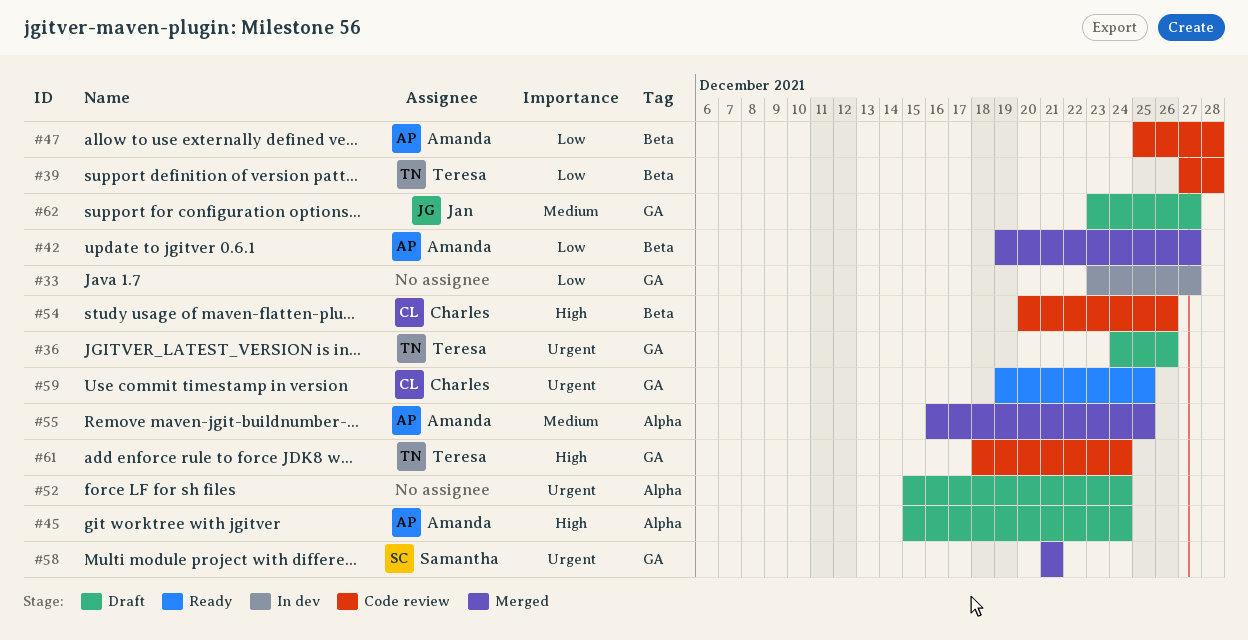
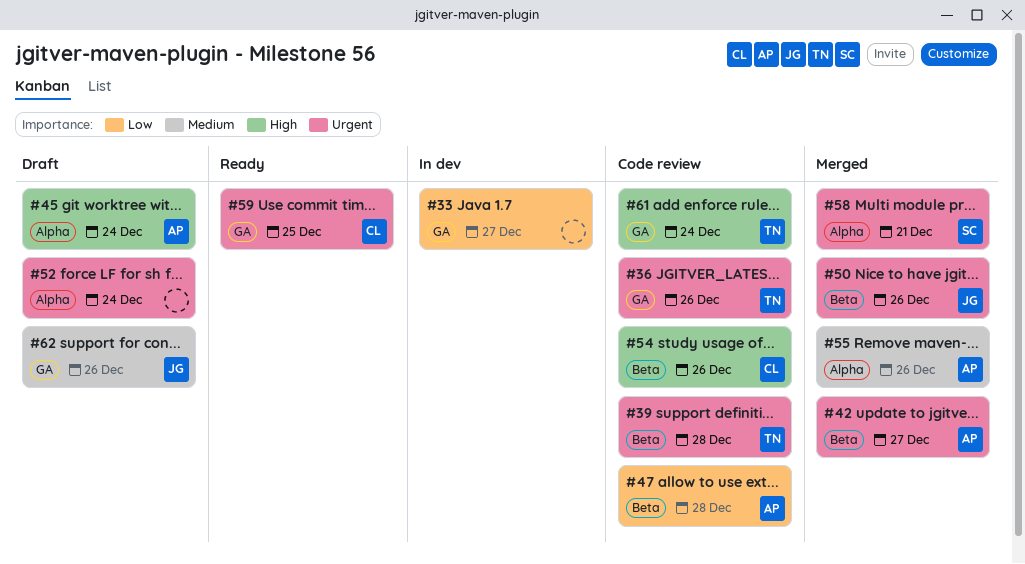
#36, status: Draft -> Code review
#39, priority: Low -> Urgent
#42, priority: Low -> Urgent
#50: none -> present
#55, due: Dec 25 -> Dec 26
#58, label: GA -> Alpha
#62, due: Dec 27 -> Dec 26

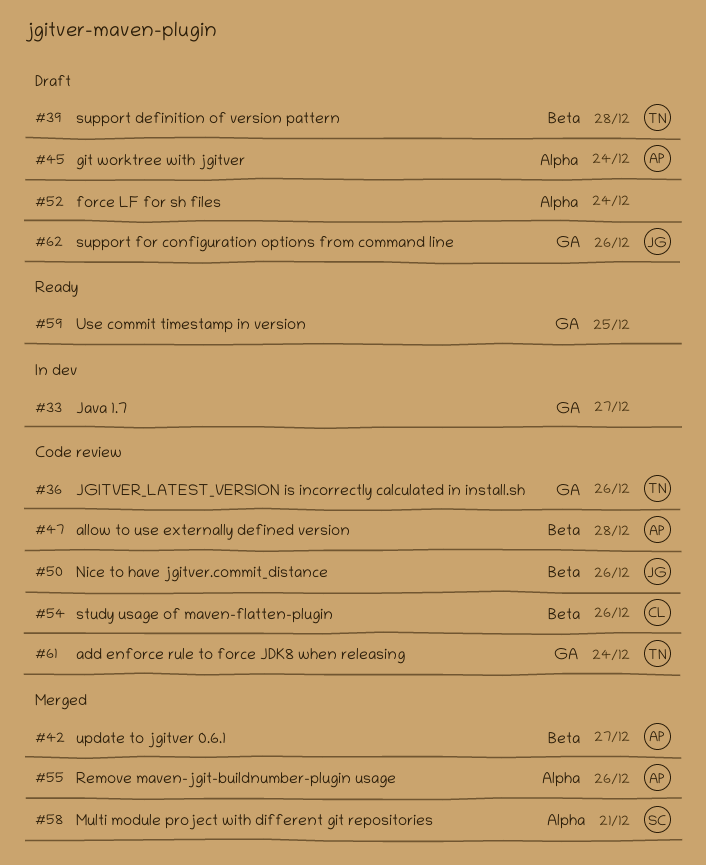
#39, status: Code review -> Draft
#50, status: Merged -> Code review
#59, owner: CL -> none

